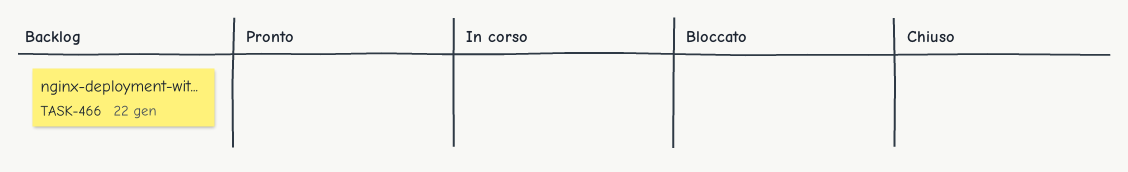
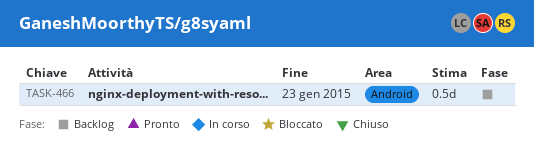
TASK-466, due: Jan 22 -> Jan 23

